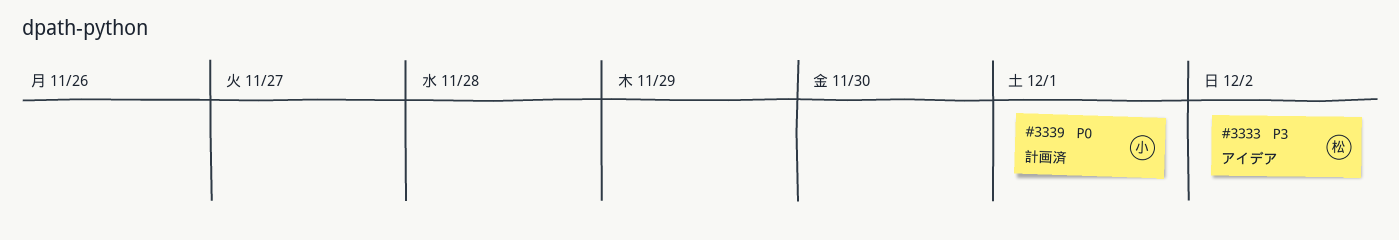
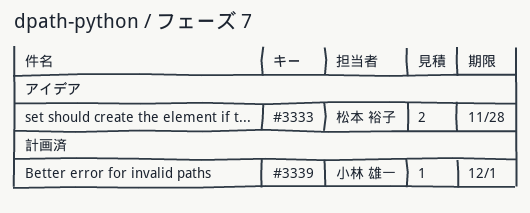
#3333, due: Dec 2 -> Nov 28

